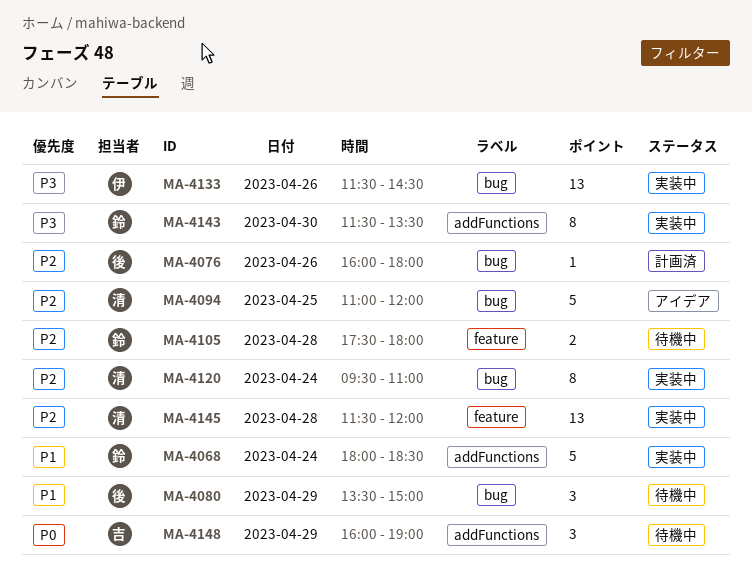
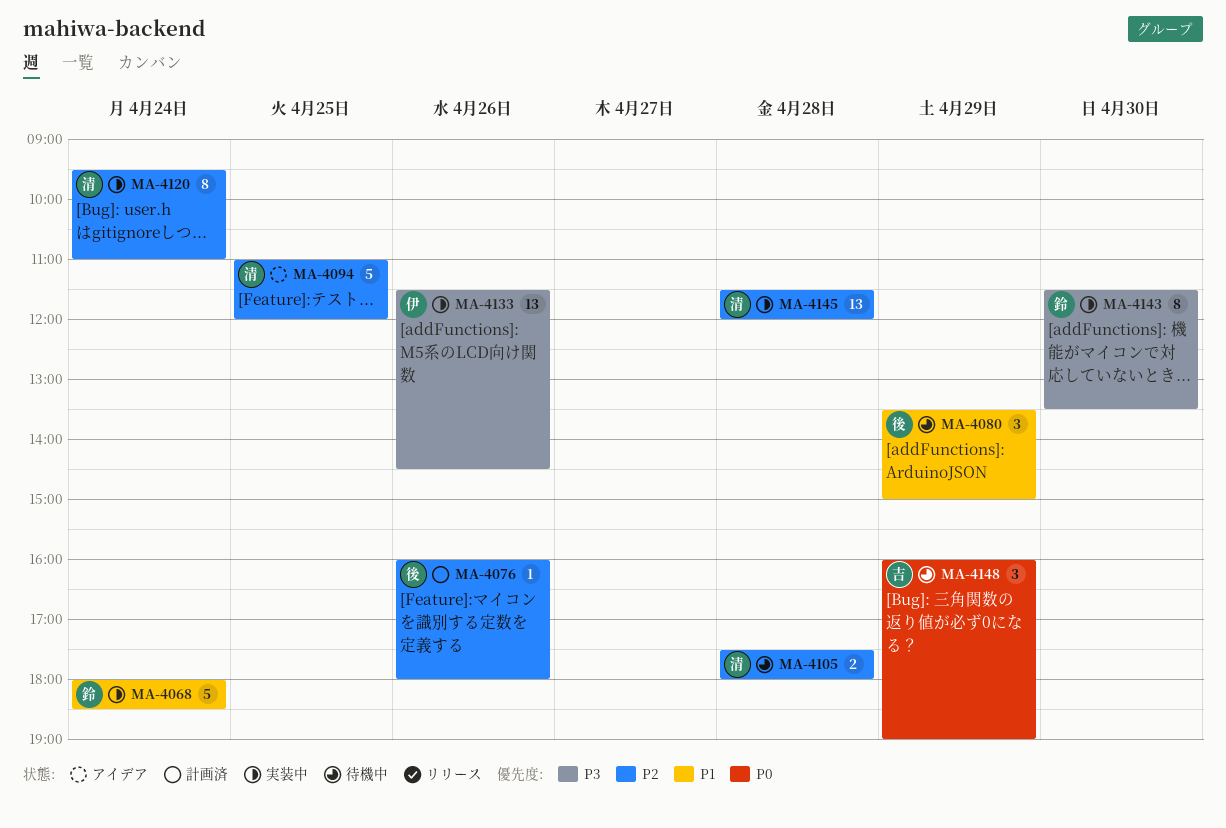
MA-4105, owner: 鈴 -> 清

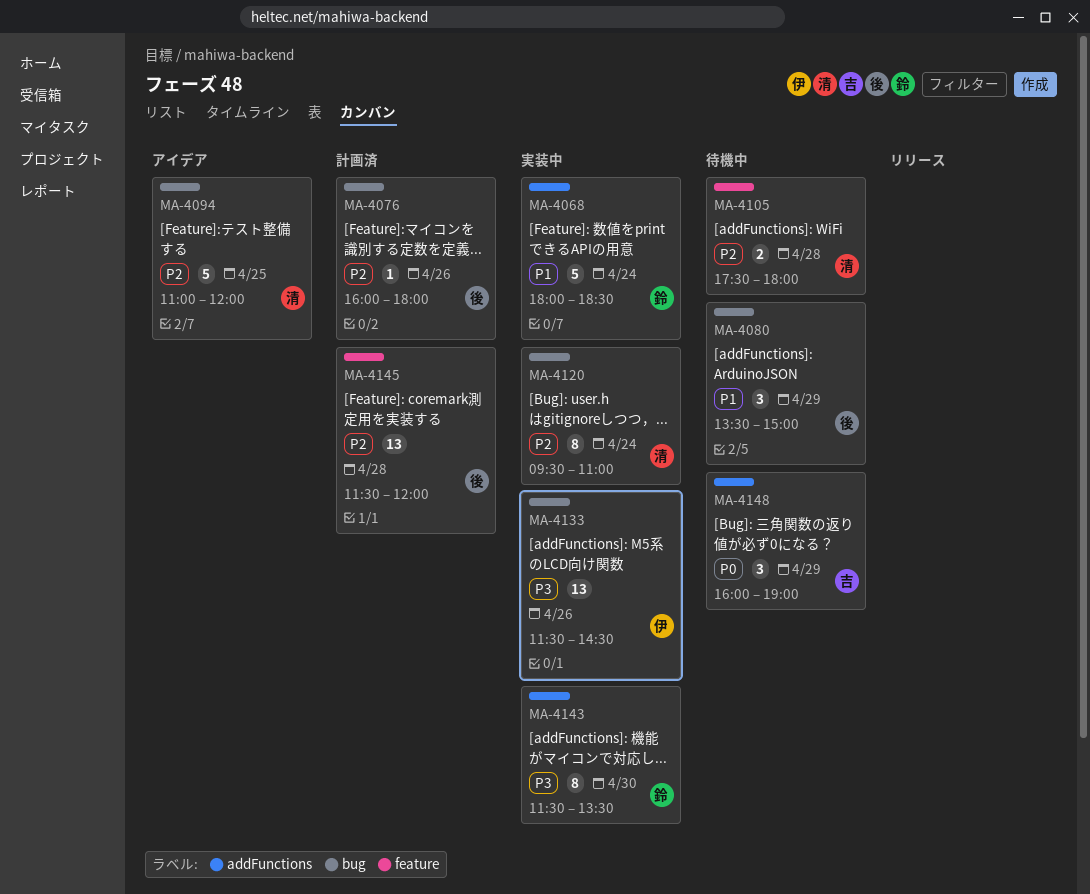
MA-4145, status: 実装中 -> 計画済
MA-4145, owner: 清 -> 後

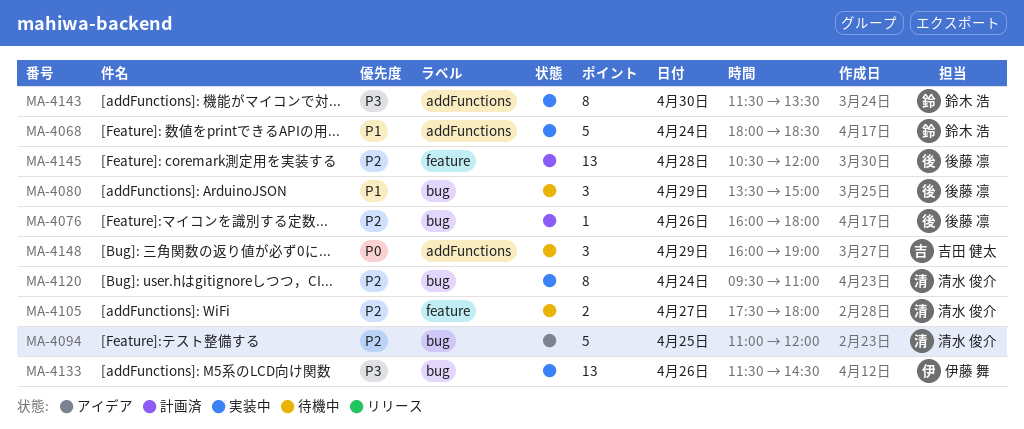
MA-4105, day: Apr 28 -> Apr 27
MA-4145, begins: 11:30 -> 10:30

